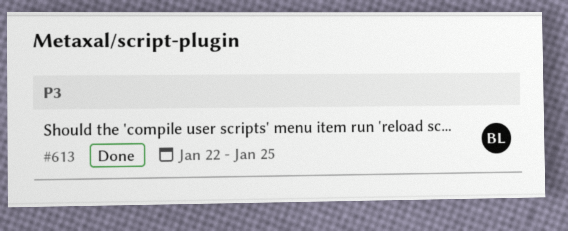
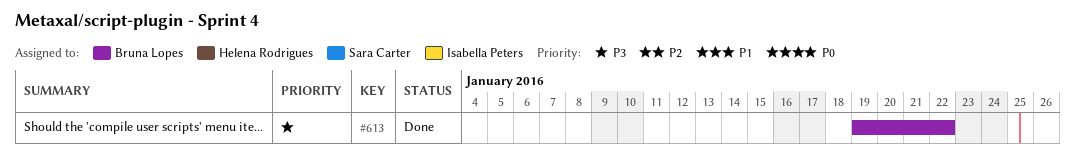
#613, start: Jan 22 -> Jan 19
#613, due: Jan 25 -> Jan 22

